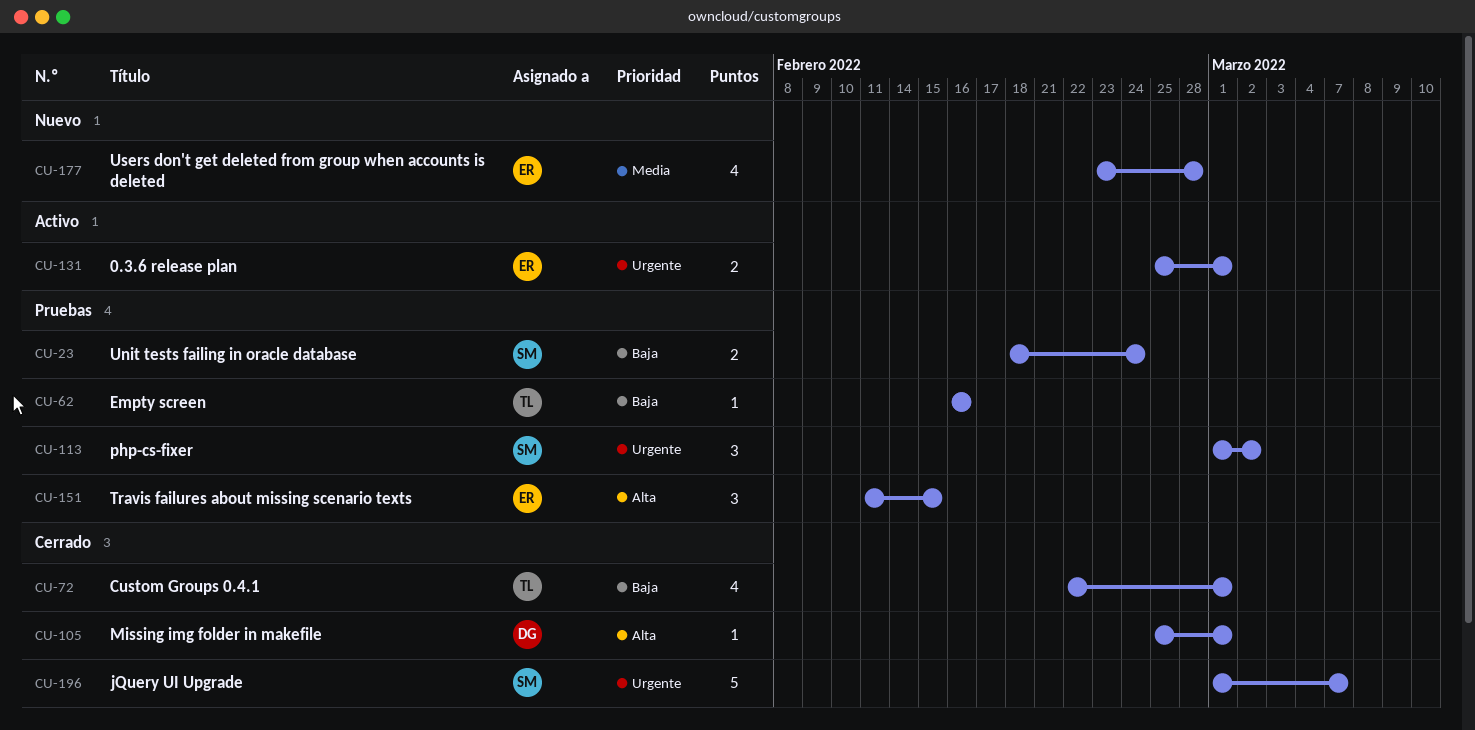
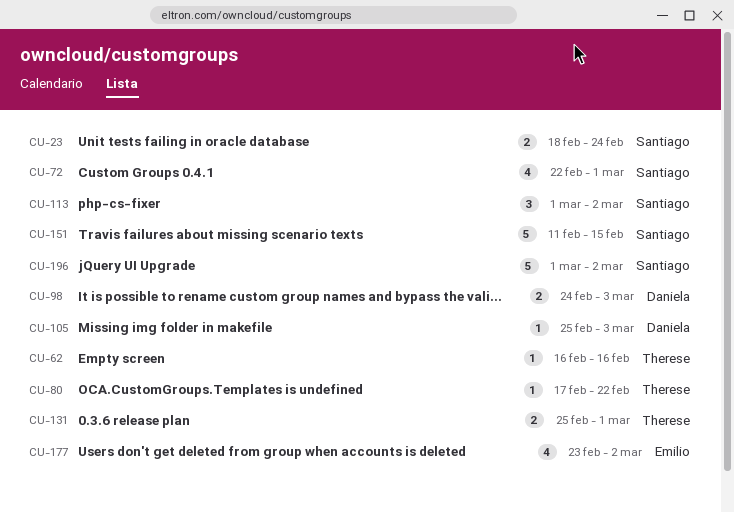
CU-72, owner: Therese -> Santiago
CU-80: none -> present
CU-98: none -> present
CU-105, due: Mar 1 -> Mar 3
CU-131, owner: Emilio -> Therese
CU-151, owner: Emilio -> Santiago
CU-151, estimate: 3 -> 5
CU-177, due: Feb 28 -> Mar 2
CU-196, due: Mar 7 -> Mar 2

